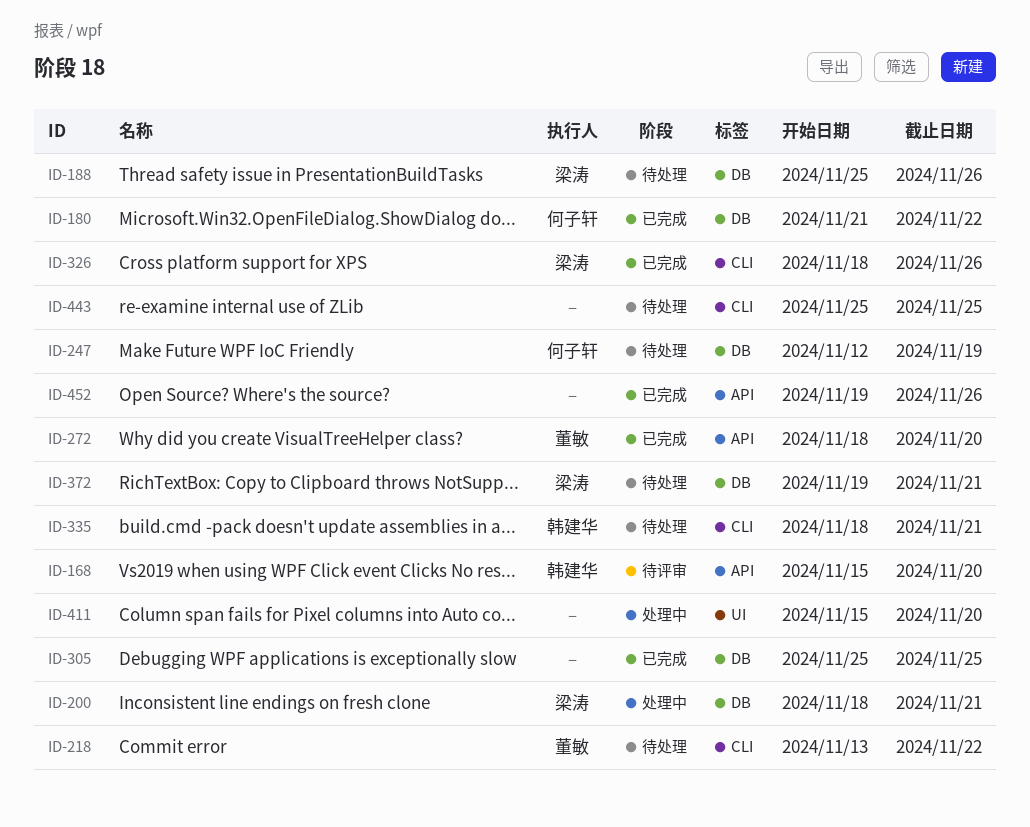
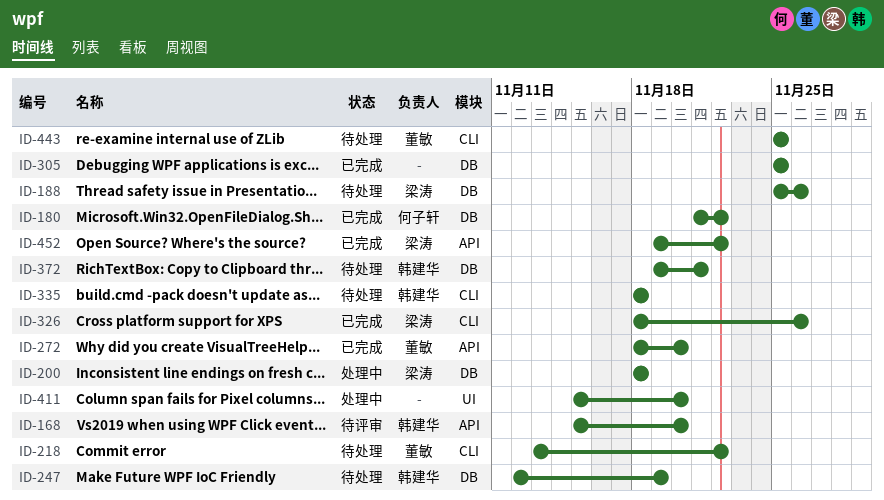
ID-200, due: Nov 21 -> Nov 18
ID-247, owner: 何子轩 -> 韩建华
ID-335, due: Nov 21 -> Nov 18
ID-372, owner: 梁涛 -> 韩建华
ID-443, owner: none -> 董敏
ID-452, owner: none -> 梁涛
ID-452, due: Nov 26 -> Nov 22

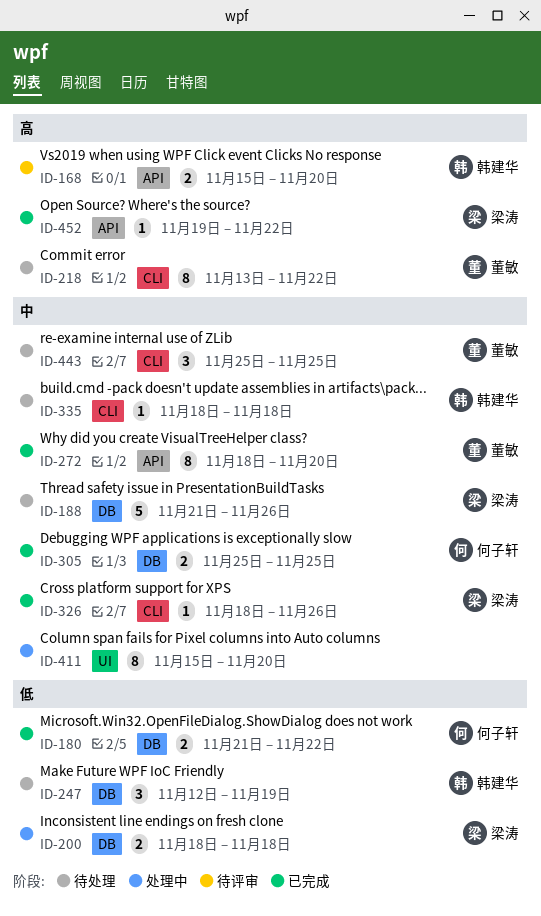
ID-188, start: Nov 25 -> Nov 21
ID-305, owner: none -> 何子轩
ID-372: present -> none

